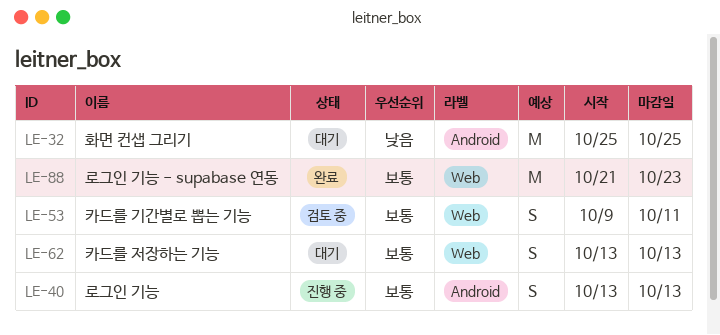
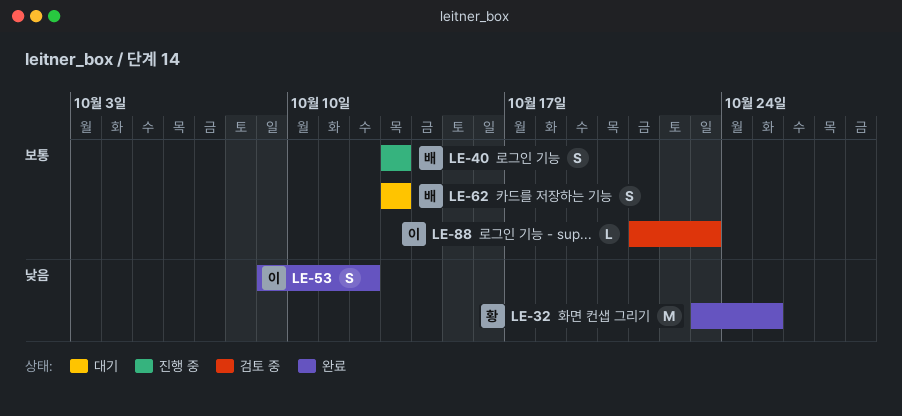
LE-32, status: 대기 -> 완료
LE-32, start: Oct 25 -> Oct 23
LE-53, status: 검토 중 -> 완료
LE-53, priority: 보통 -> 낮음
LE-53, due: Oct 11 -> Oct 12
LE-88, status: 완료 -> 검토 중
LE-88, estimate: M -> L

